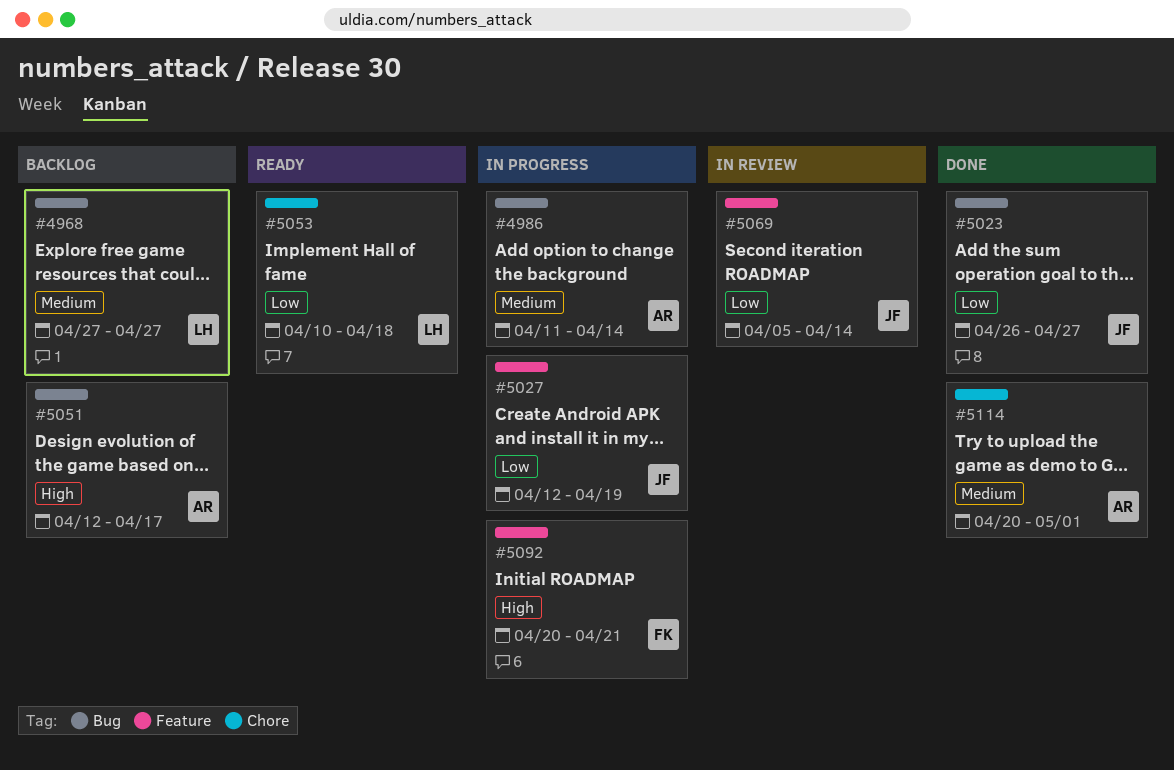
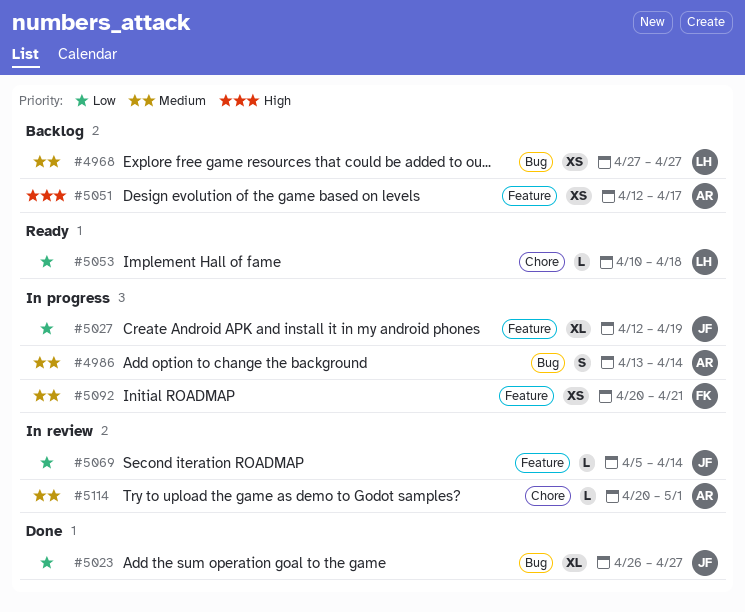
#4986, start: Apr 11 -> Apr 13
#5051, label: Bug -> Feature
#5092, priority: High -> Medium
#5114, status: Done -> In review

